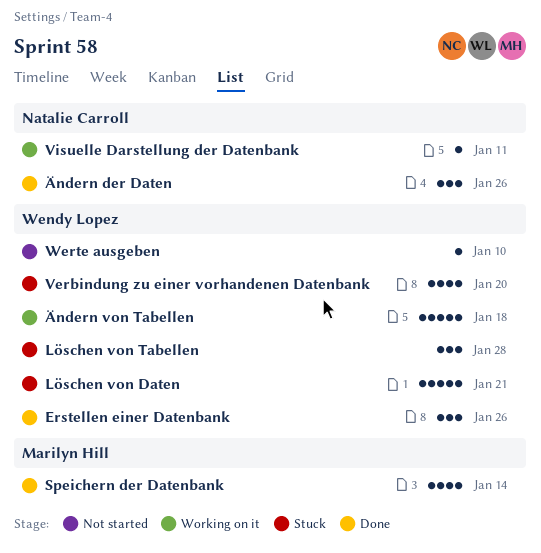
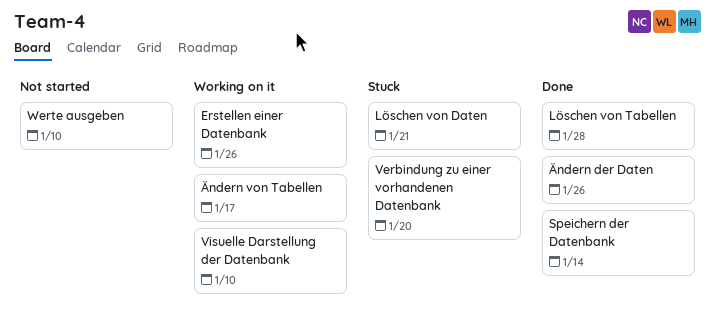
Erstellen einer Datenbank, status: Done -> Working on it
Löschen von Tabellen, status: Stuck -> Done
Visuelle Darstellung der Datenbank, due: Jan 11 -> Jan 10
Ändern von Tabellen, due: Jan 18 -> Jan 17

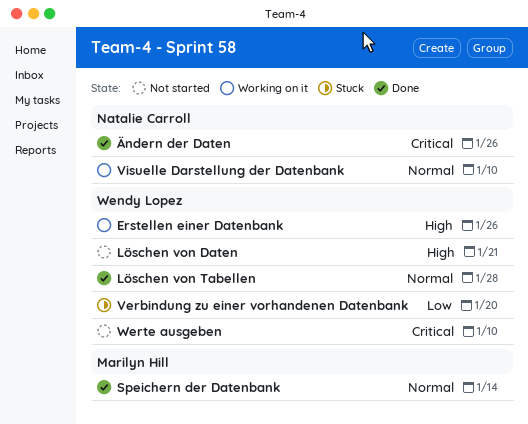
Löschen von Daten, status: Stuck -> Not started
Ändern von Tabellen: present -> none

